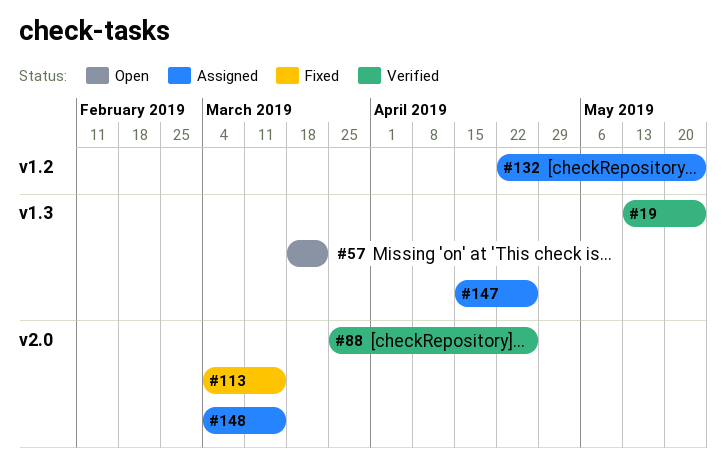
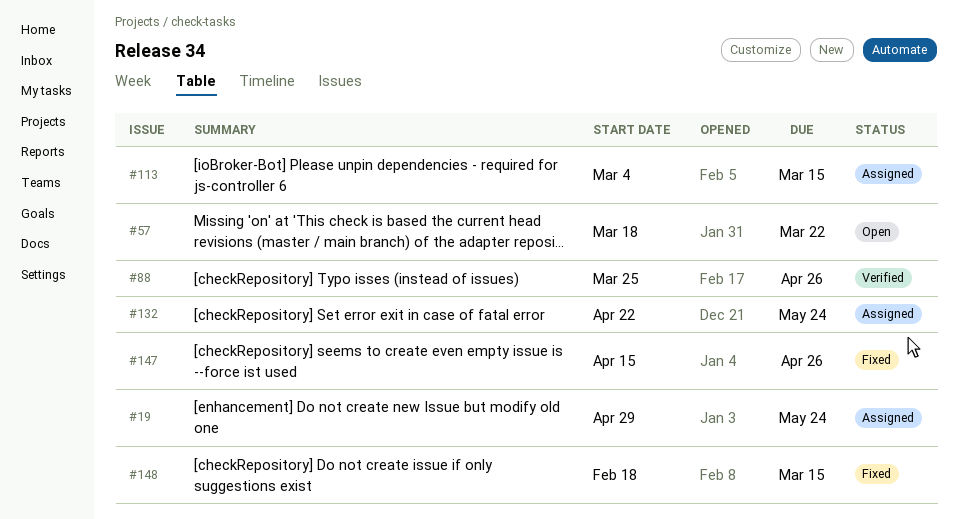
#19, status: Verified -> Assigned
#19, start: May 13 -> Apr 29
#113, status: Fixed -> Assigned
#147, status: Assigned -> Fixed
#148, status: Assigned -> Fixed
#148, start: Mar 4 -> Feb 18

